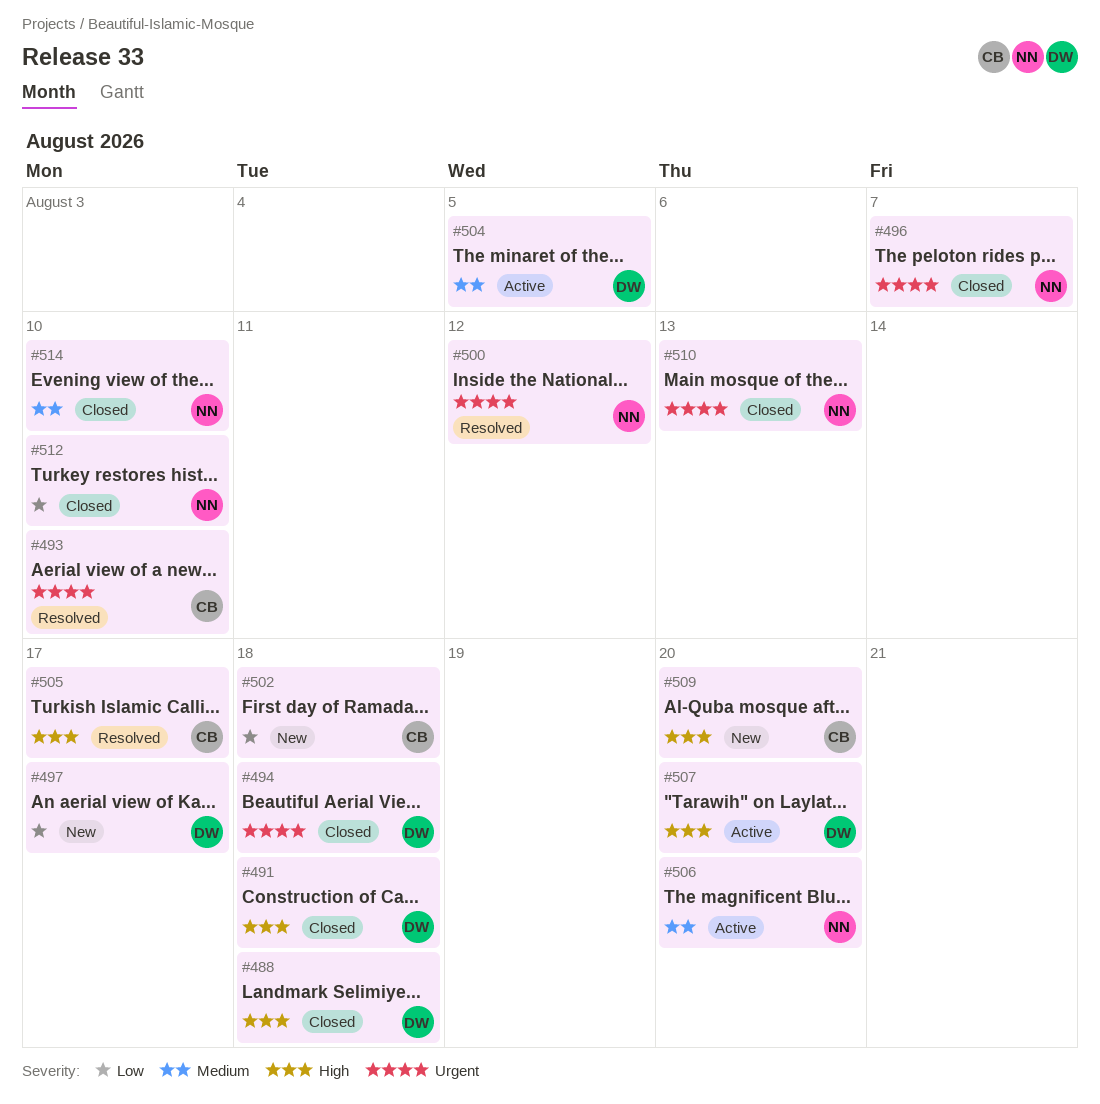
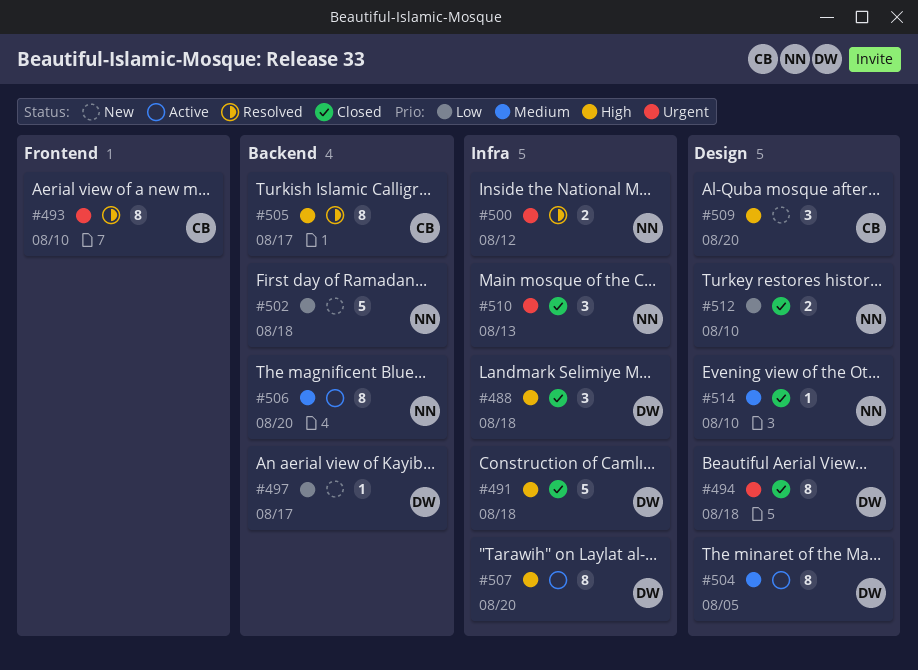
#496: present -> none
#502, owner: CB -> NN

